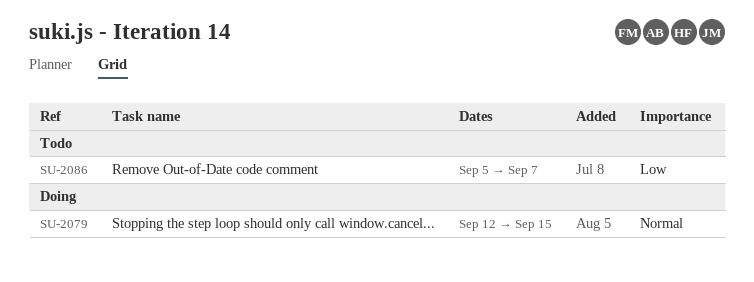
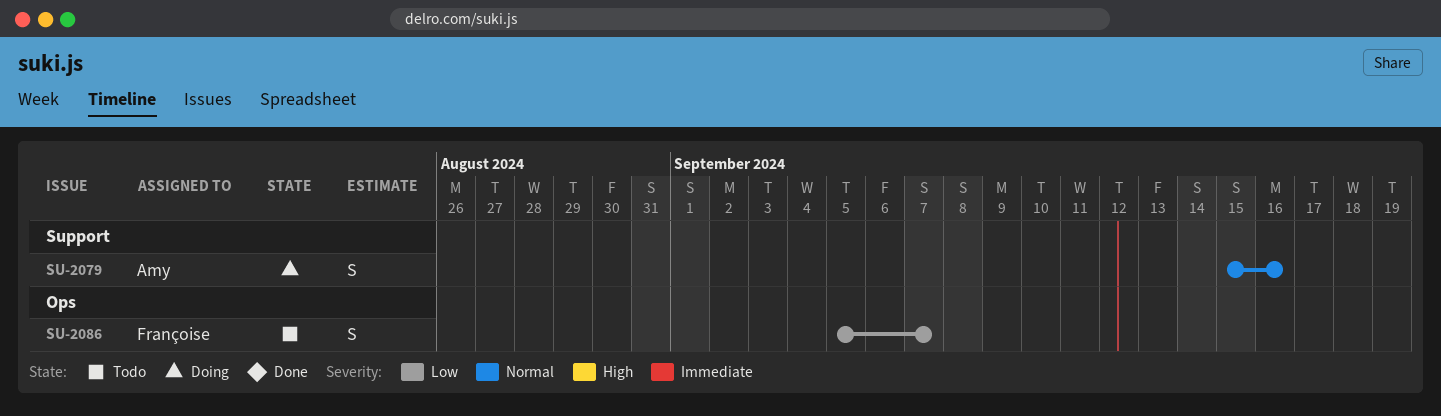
SU-2079, start: Sep 12 -> Sep 15
SU-2079, due: Sep 15 -> Sep 16

